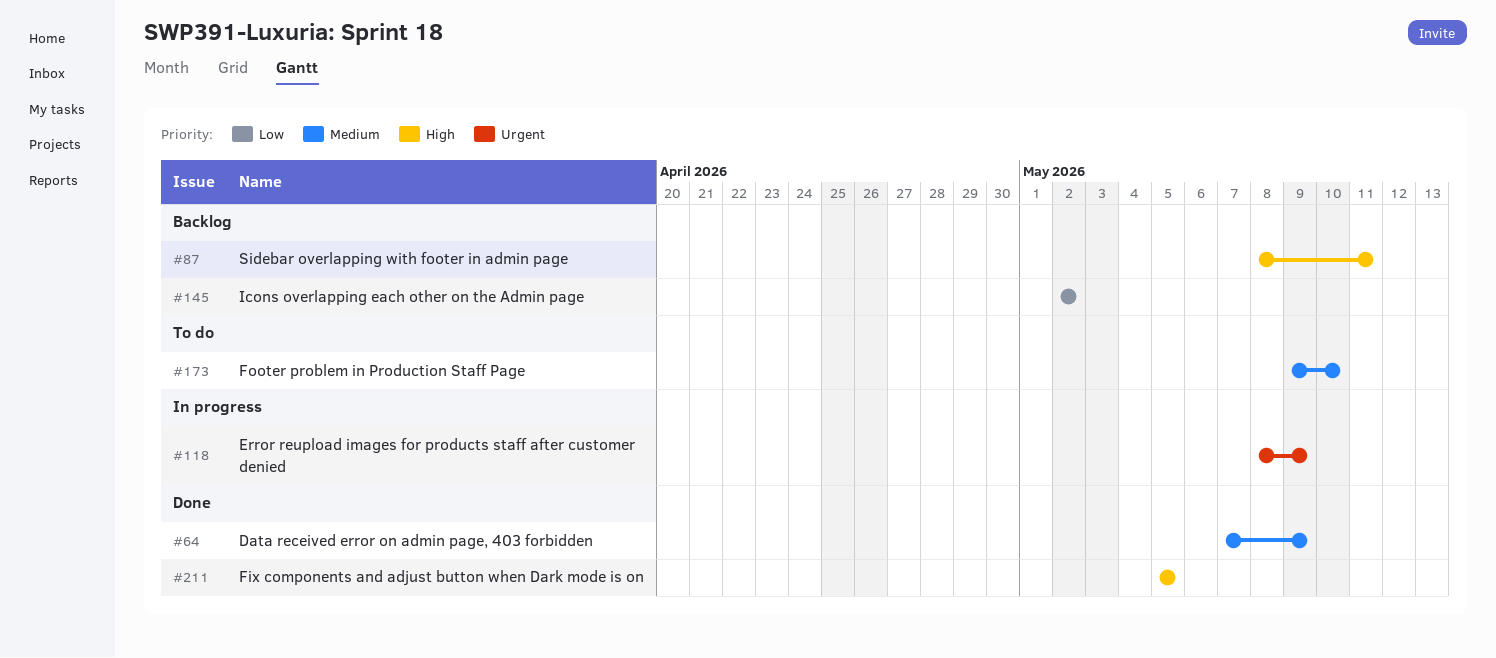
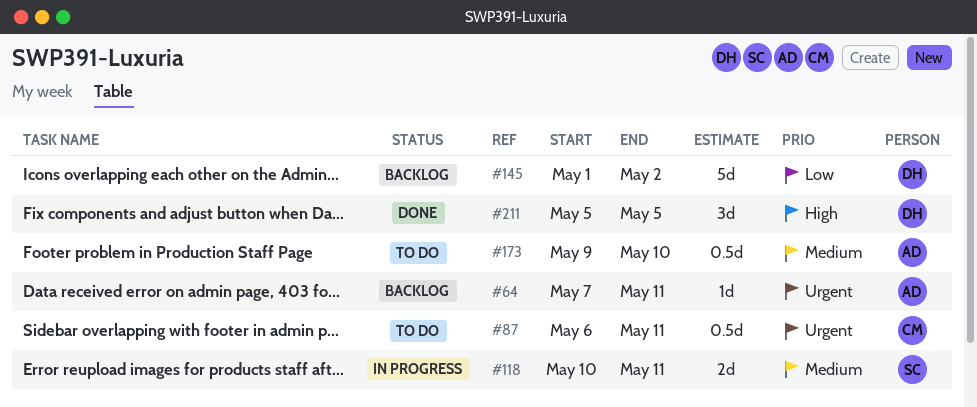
#64, status: Done -> Backlog
#64, priority: Medium -> Urgent
#64, due: May 9 -> May 11
#87, status: Backlog -> To do
#87, priority: High -> Urgent
#87, start: May 8 -> May 6
#118, priority: Urgent -> Medium
#118, start: May 8 -> May 10
#118, due: May 9 -> May 11
#145, start: May 2 -> May 1

